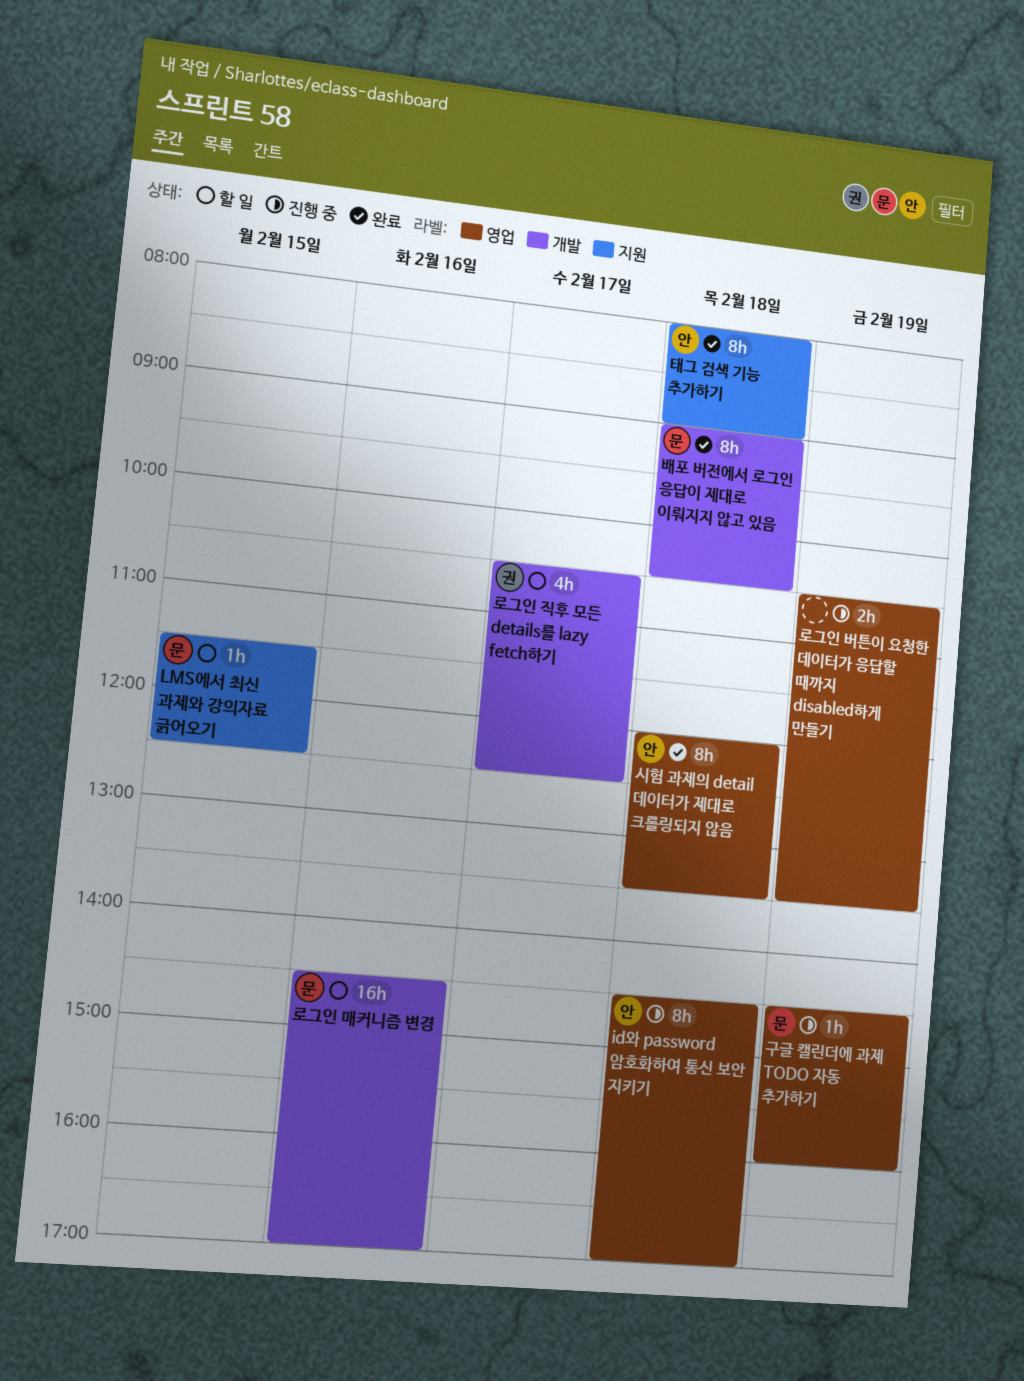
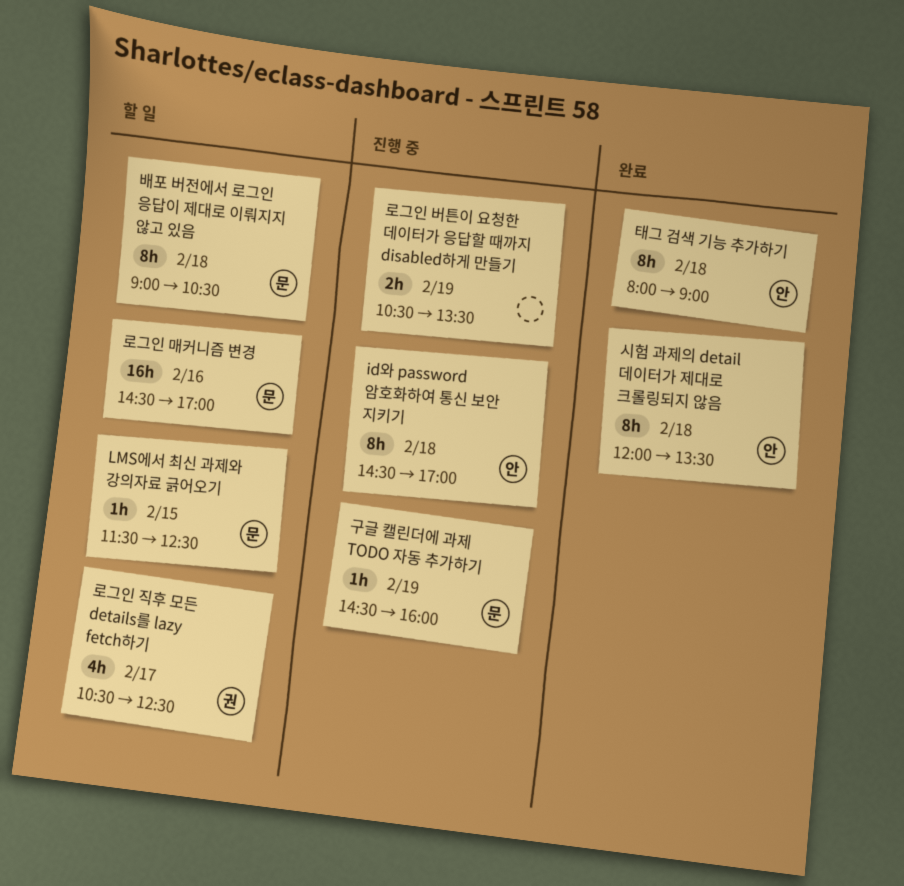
배포 버전에서 로그인 응답이 제대로 이뤄지지 않고 있음, status: 완료 -> 할 일

